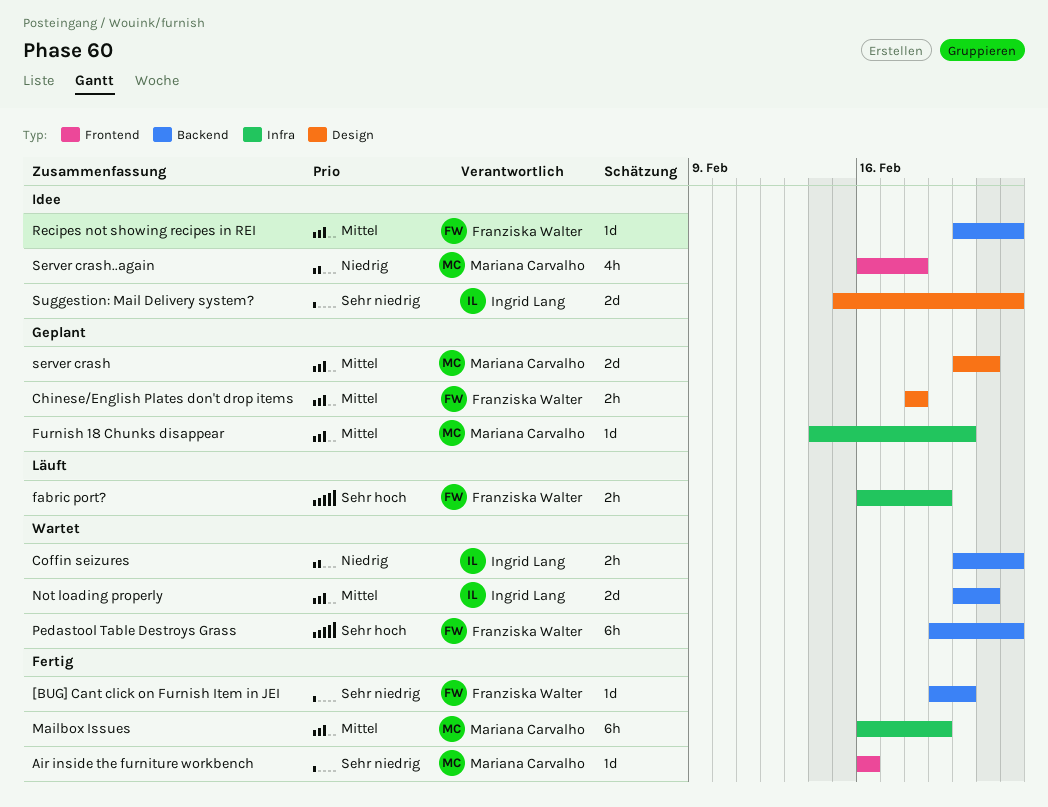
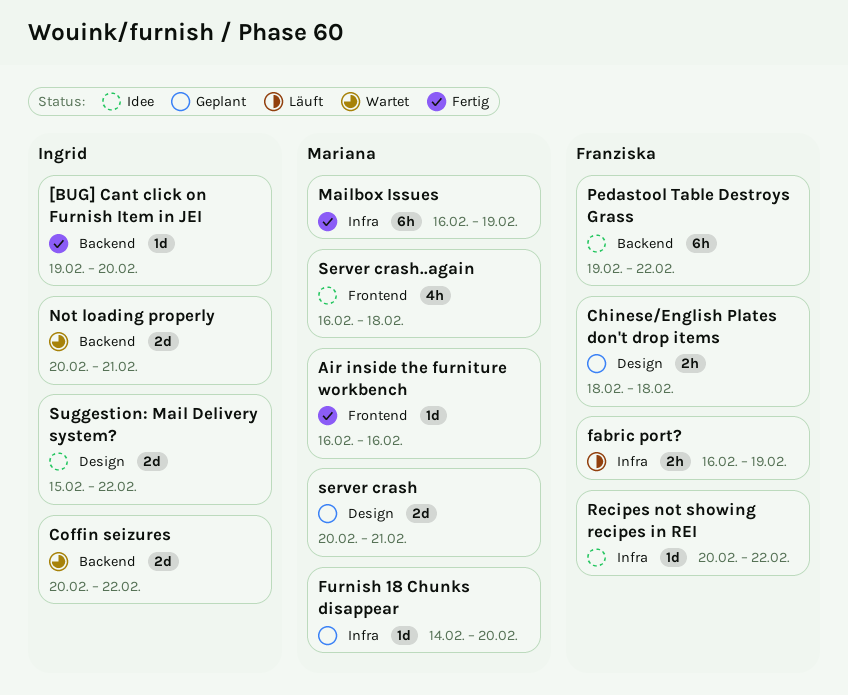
[BUG] Cant click on Furnish Item in JEI, owner: Franziska Walter -> Ingrid Lang
Coffin seizures, estimate: 2h -> 2d
Pedastool Table Destroys Grass, status: Wartet -> Idee
Recipes not showing recipes in REI, label: Backend -> Infra

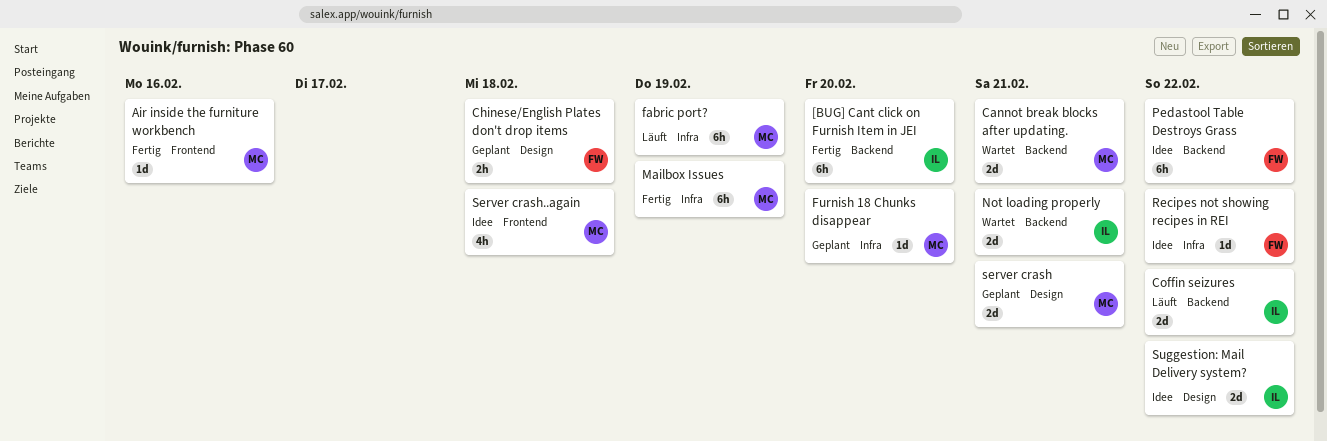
[BUG] Cant click on Furnish Item in JEI, estimate: 1d -> 6h
Cannot break blocks after updating.: none -> present
Coffin seizures, status: Wartet -> Läuft
fabric port?, owner: Franziska -> Mariana
fabric port?, estimate: 2h -> 6h

